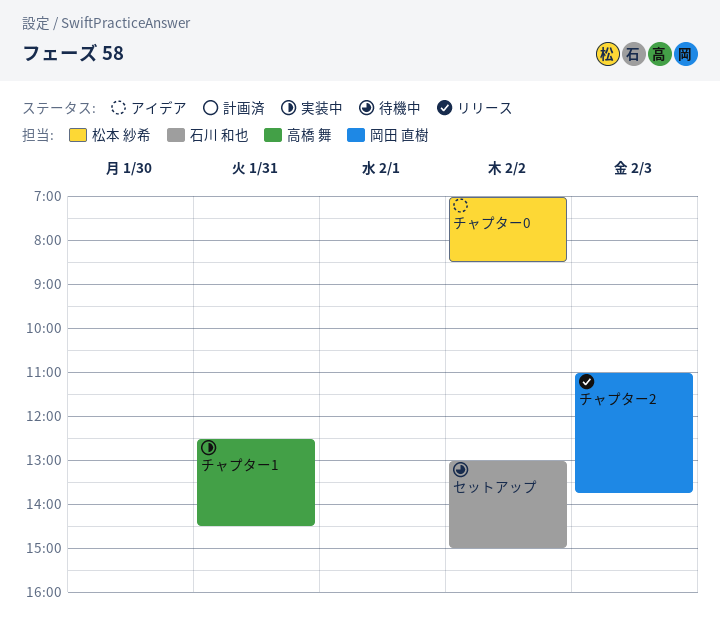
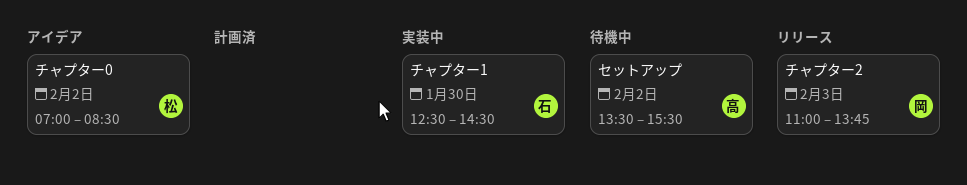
セットアップ, owner: 石川 和也 -> 高橋 舞
セットアップ, begins: 13:00 -> 13:30
セットアップ, ends: 15:00 -> 15:30
チャプター1, owner: 高橋 舞 -> 石川 和也
チャプター1, day: Jan 31 -> Jan 30

